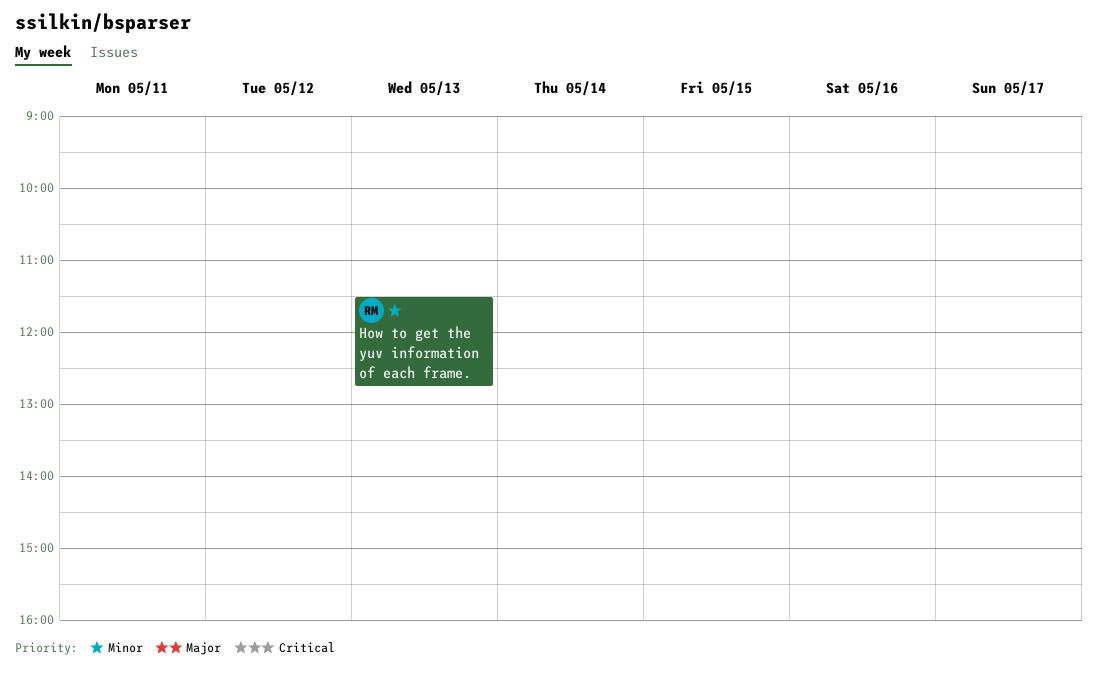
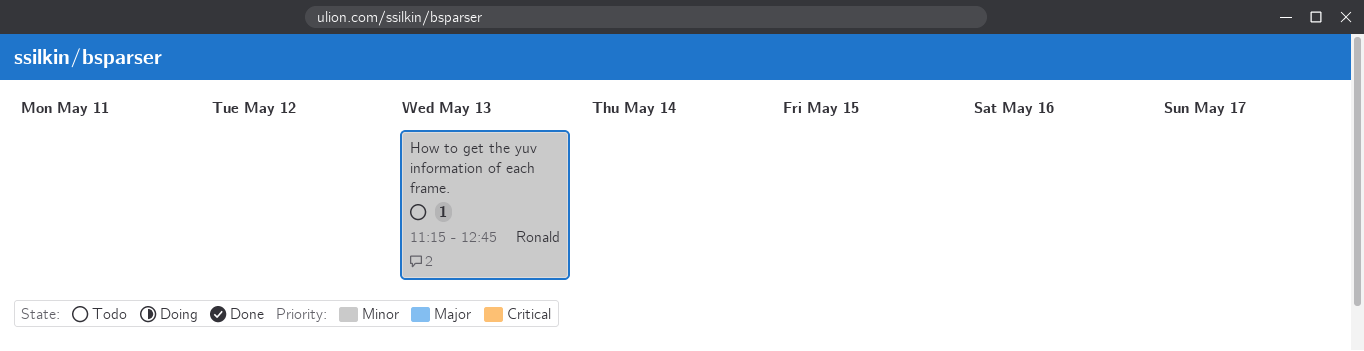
How to get the yuv information of each frame., begins: 11:30 -> 11:15

